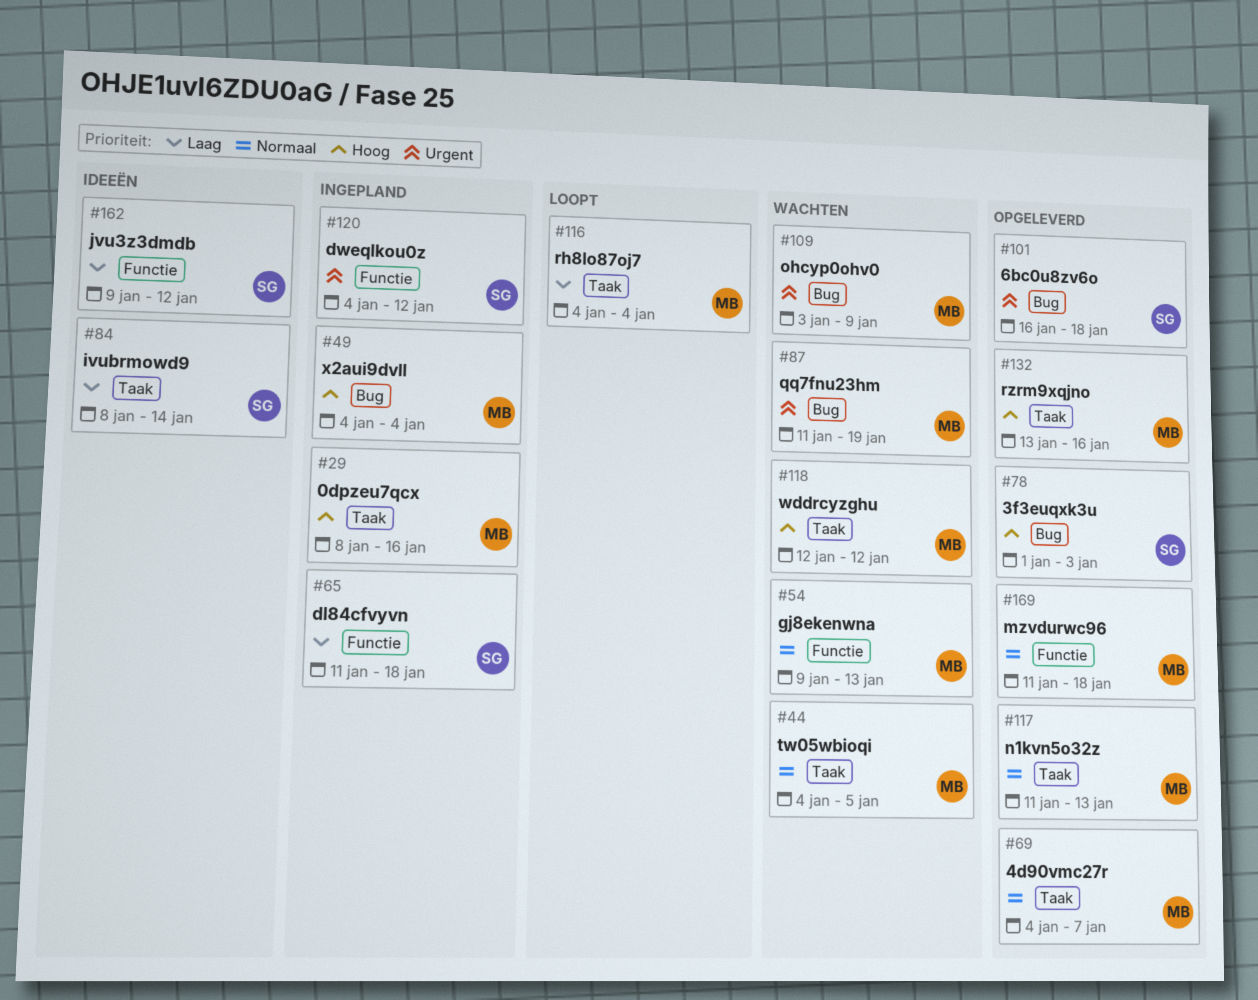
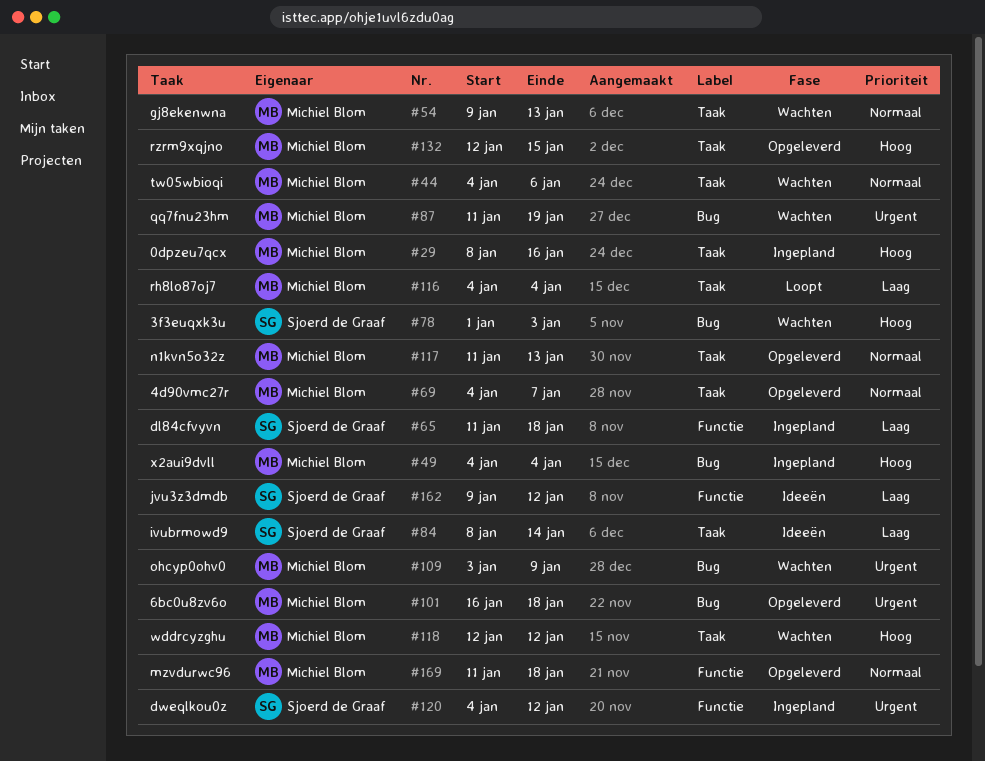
#44, due: Jan 5 -> Jan 6
#54, label: Functie -> Taak
#78, status: Opgeleverd -> Wachten
#101, owner: Sjoerd de Graaf -> Michiel Blom
#132, start: Jan 13 -> Jan 12
#132, due: Jan 16 -> Jan 15

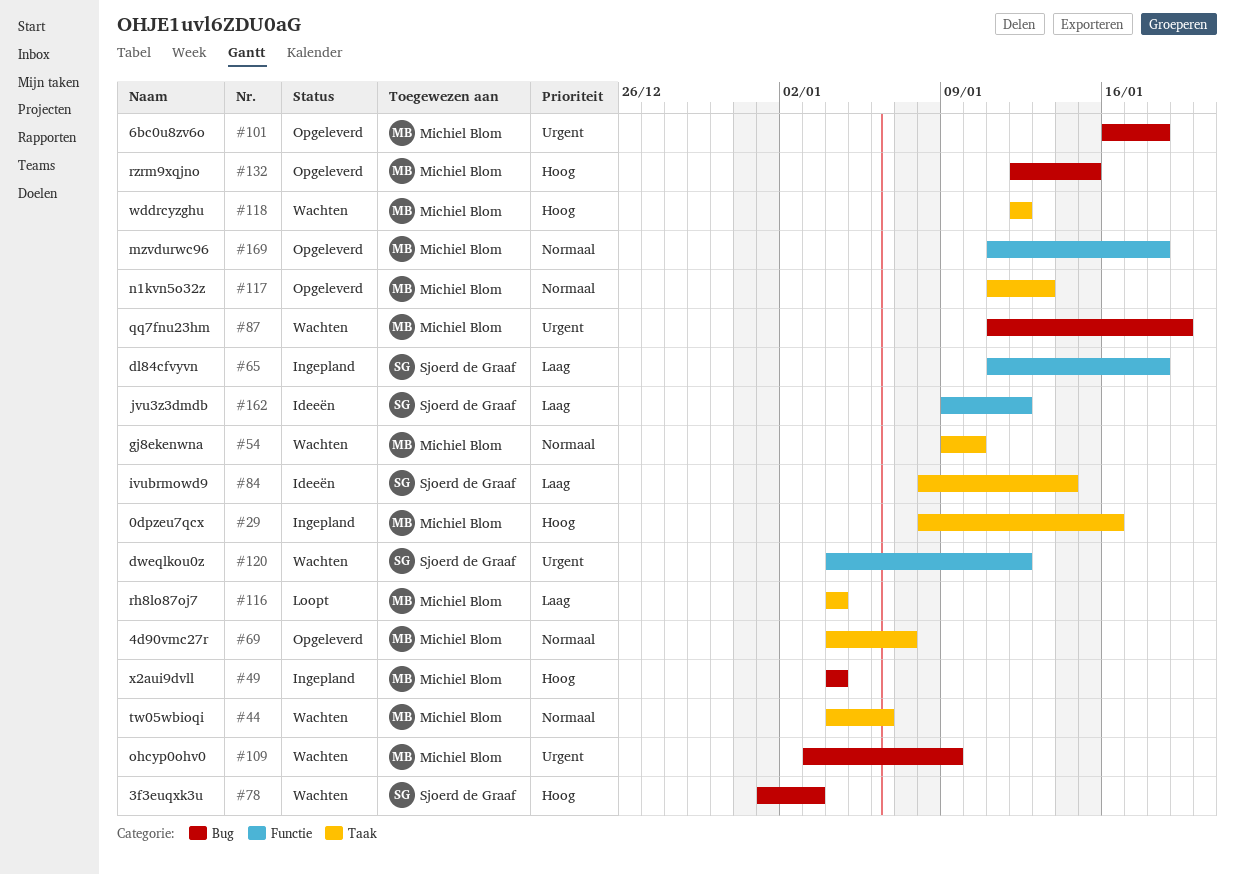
#54, due: Jan 13 -> Jan 10
#120, status: Ingepland -> Wachten
#132, label: Taak -> Bug

